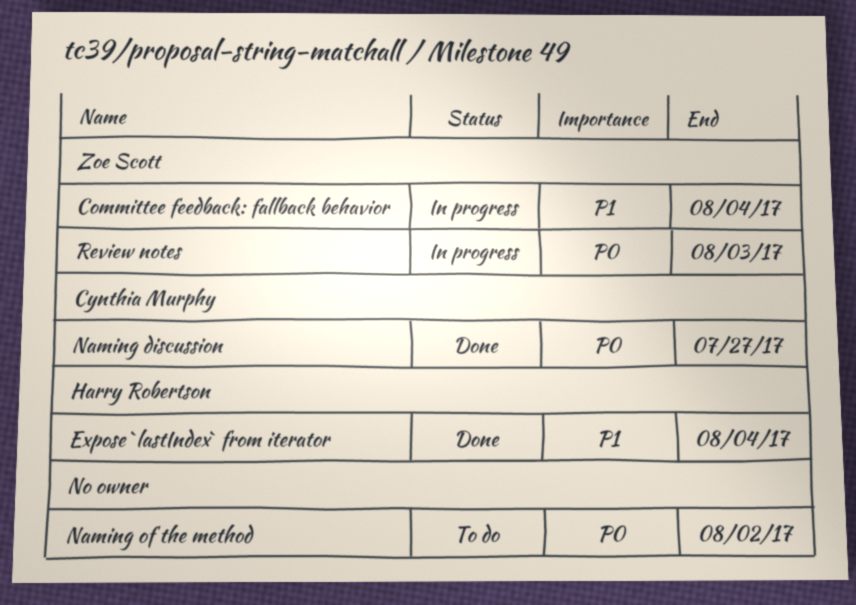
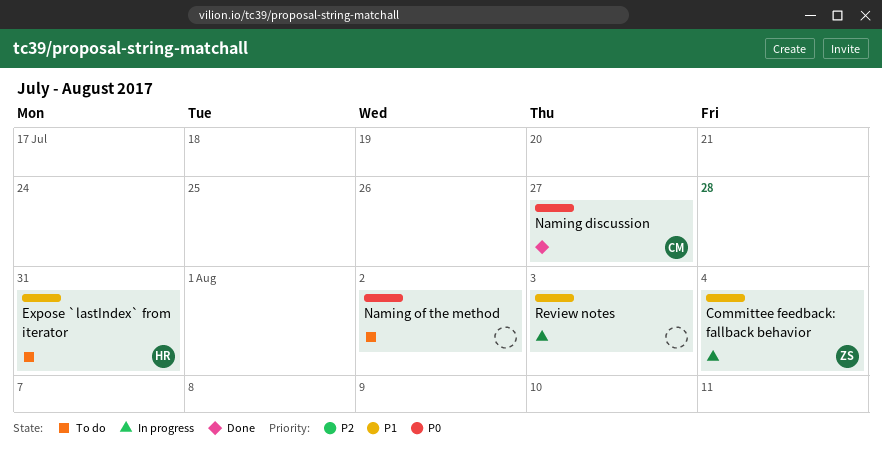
Expose `lastIndex` from iterator, status: Done -> To do
Expose `lastIndex` from iterator, due: Aug 4 -> Jul 31
Review notes, owner: Zoe Scott -> none
Review notes, priority: P0 -> P1

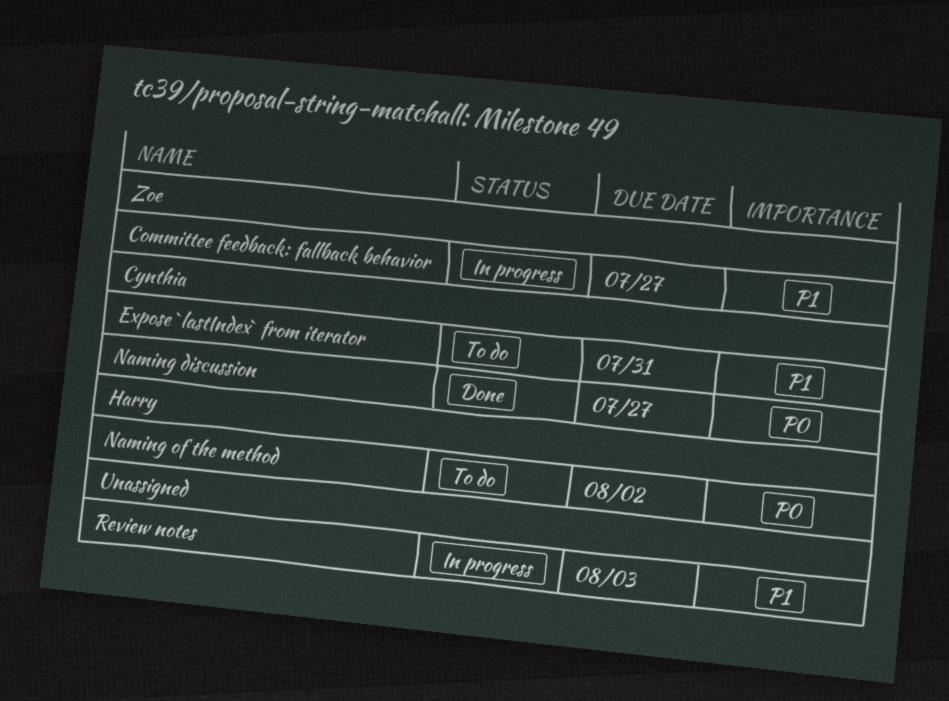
Committee feedback: fallback behavior, due: Aug 4 -> Jul 27
Expose `lastIndex` from iterator, owner: Harry -> Cynthia
Naming of the method, owner: none -> Harry

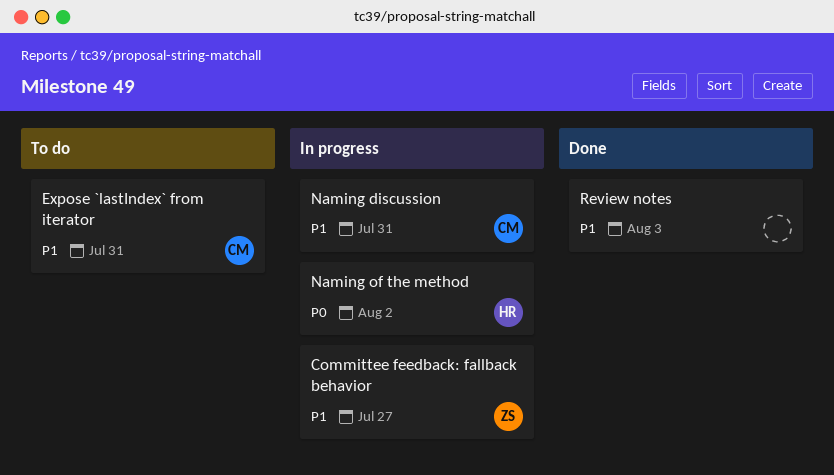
Naming discussion, status: Done -> In progress
Naming discussion, priority: P0 -> P1
Naming discussion, due: Jul 27 -> Jul 31
Naming of the method, status: To do -> In progress
Review notes, status: In progress -> Done

